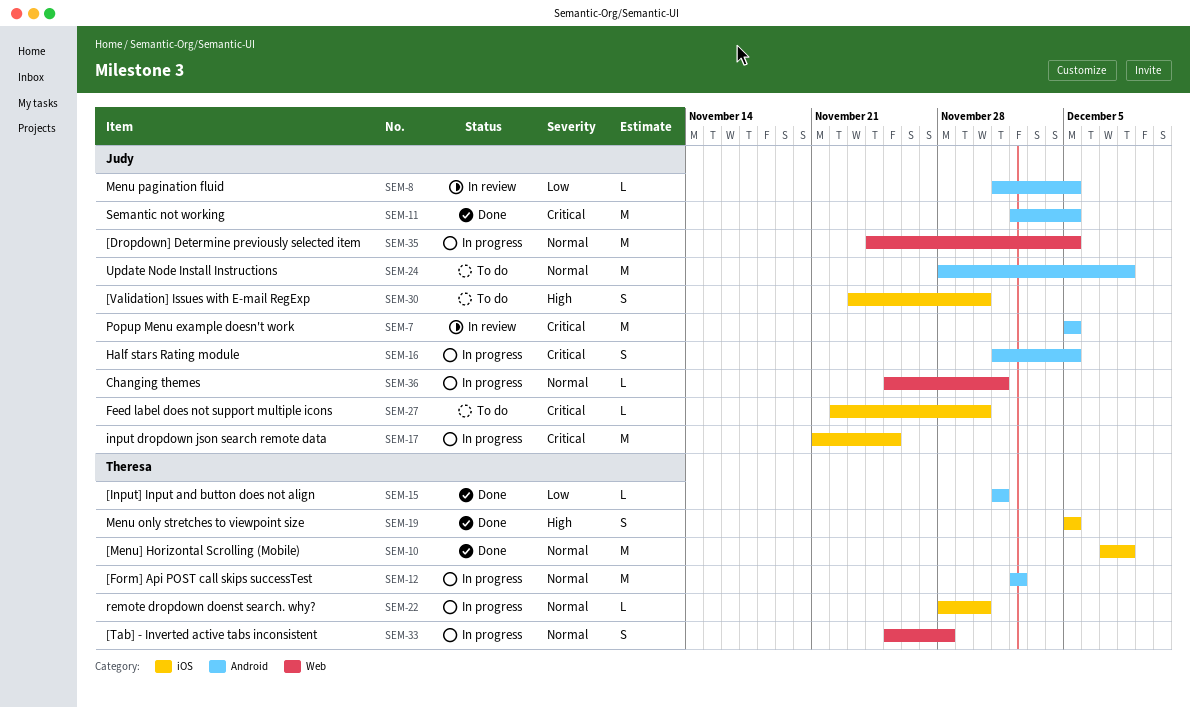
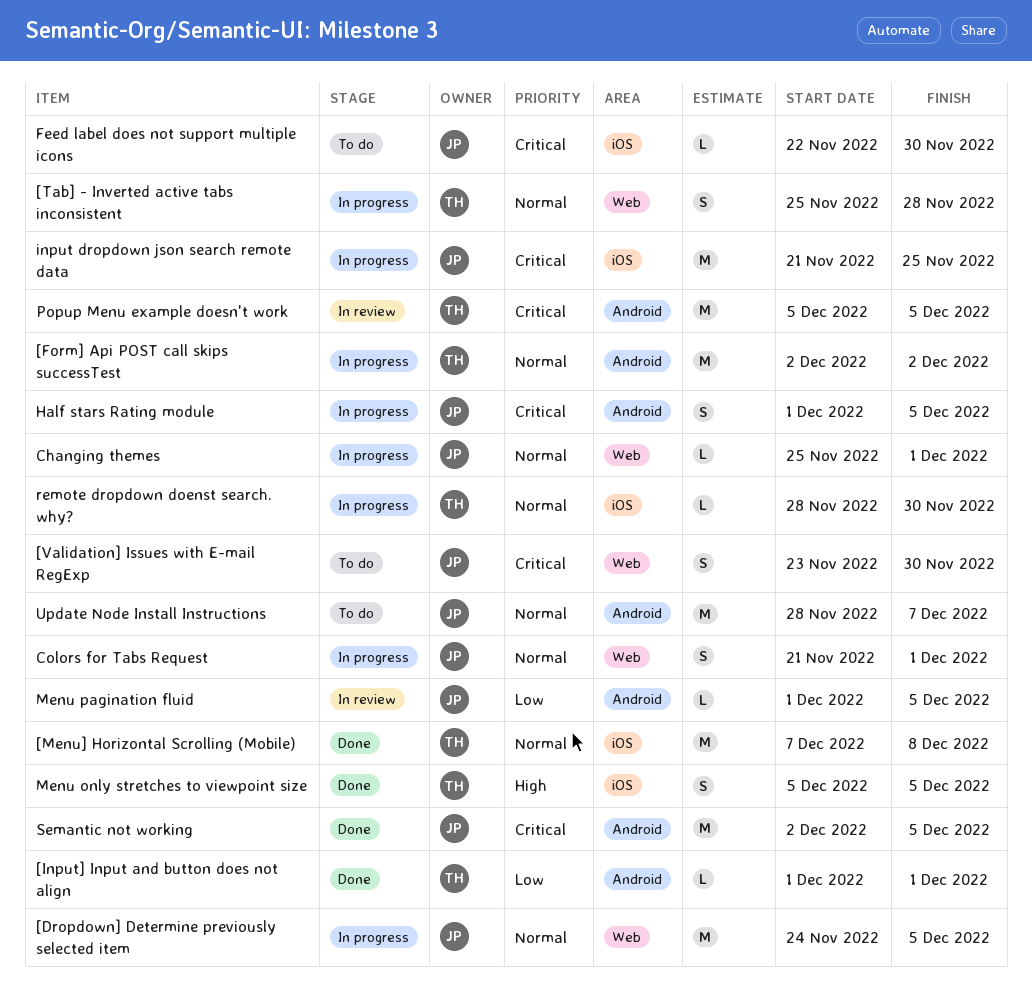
[Validation] Issues with E-mail RegExp, priority: High -> Critical
[Validation] Issues with E-mail RegExp, label: iOS -> Web
Colors for Tabs Request: none -> present
Popup Menu example doesn't work, owner: Judy -> Theresa
Update Node Install Instructions, due: Dec 8 -> Dec 7

